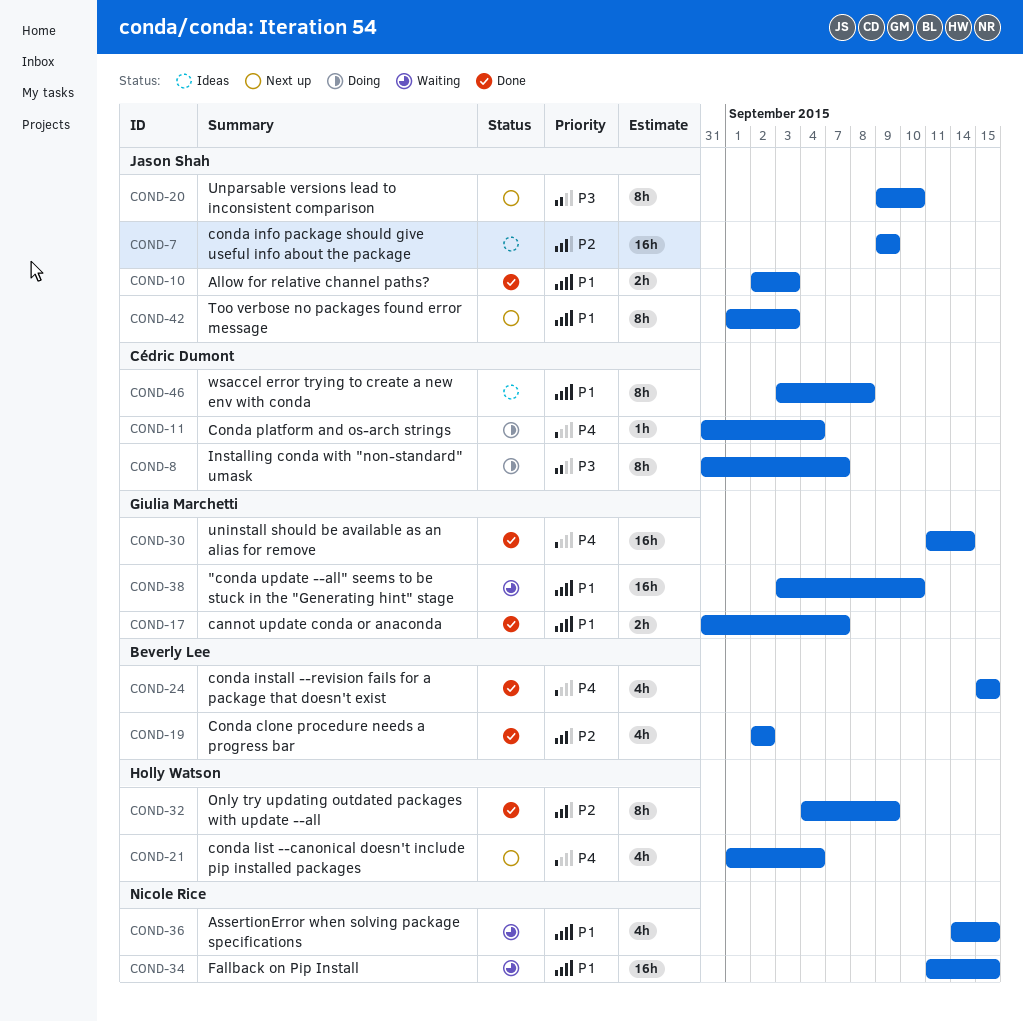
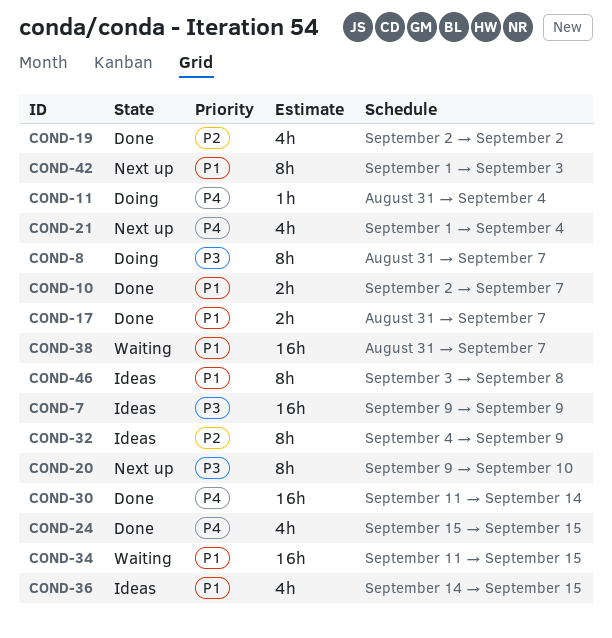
COND-7, priority: P2 -> P3
COND-10, due: Sep 3 -> Sep 7
COND-32, status: Done -> Ideas
COND-36, status: Waiting -> Ideas
COND-38, start: Sep 3 -> Aug 31
COND-38, due: Sep 10 -> Sep 7

